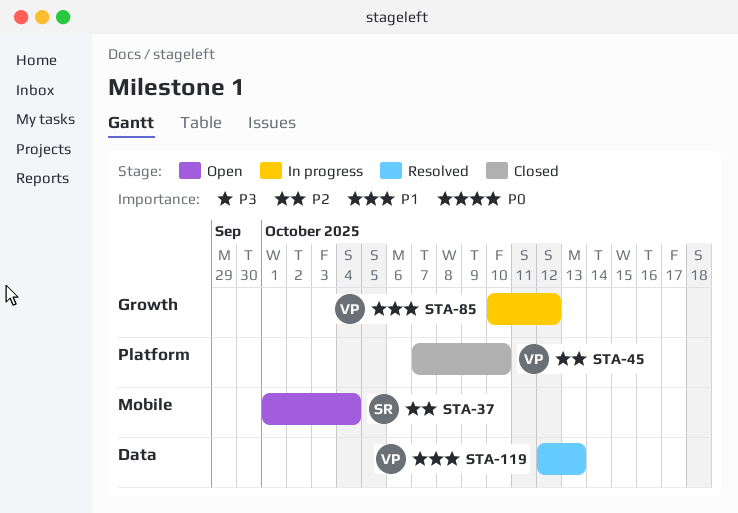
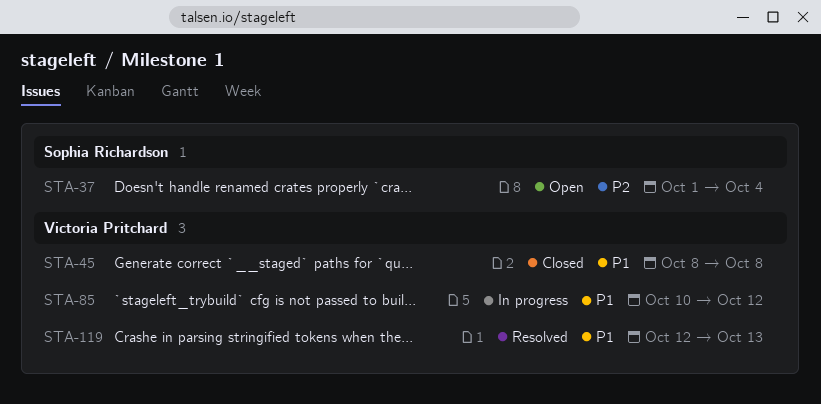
STA-45, priority: P2 -> P1
STA-45, start: Oct 7 -> Oct 8
STA-45, due: Oct 10 -> Oct 8

